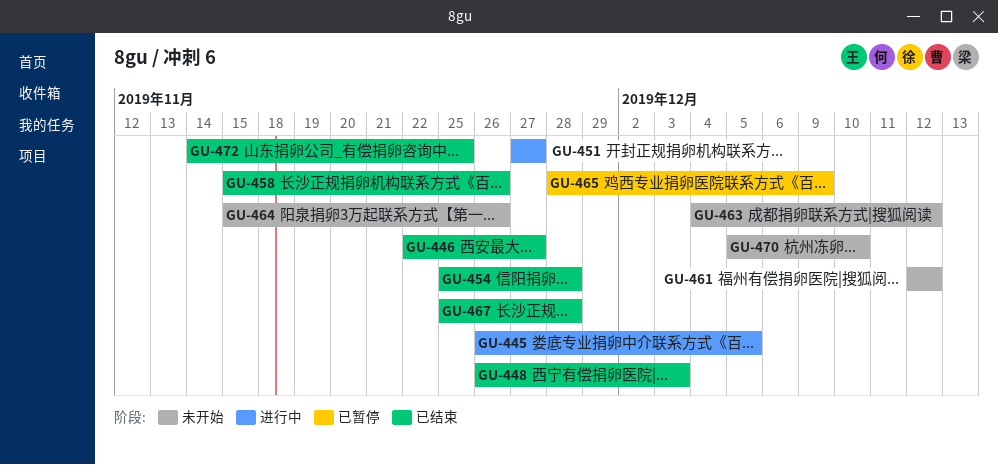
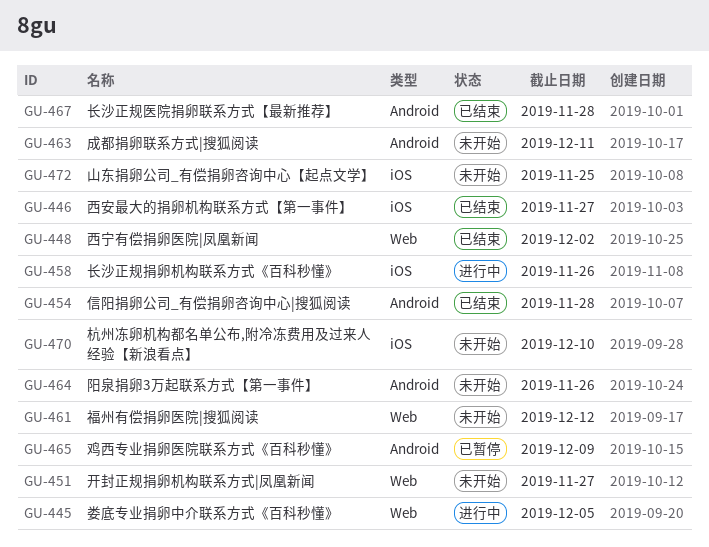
GU-448, due: Dec 3 -> Dec 2
GU-451, status: 进行中 -> 未开始
GU-458, status: 已结束 -> 进行中
GU-463, due: Dec 12 -> Dec 11
GU-472, status: 已结束 -> 未开始

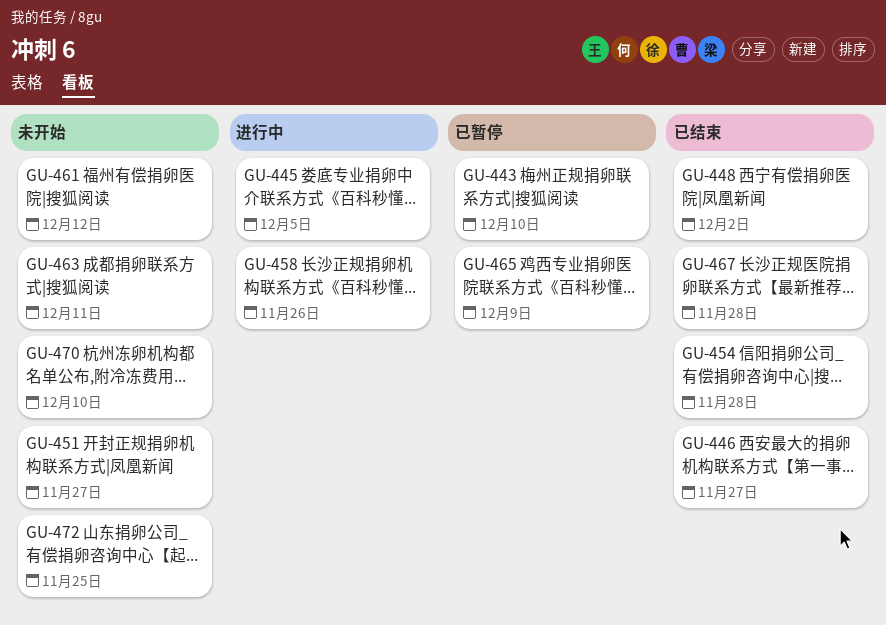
GU-443: none -> present
GU-464: present -> none

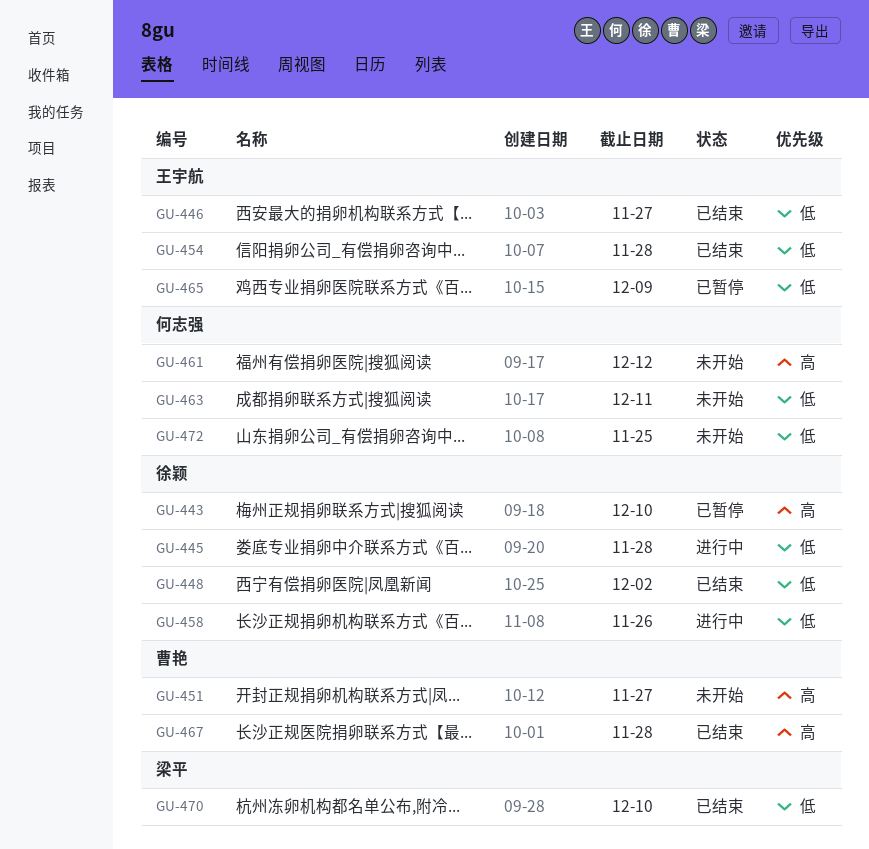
GU-445, due: Dec 5 -> Nov 28
GU-470, status: 未开始 -> 已结束

